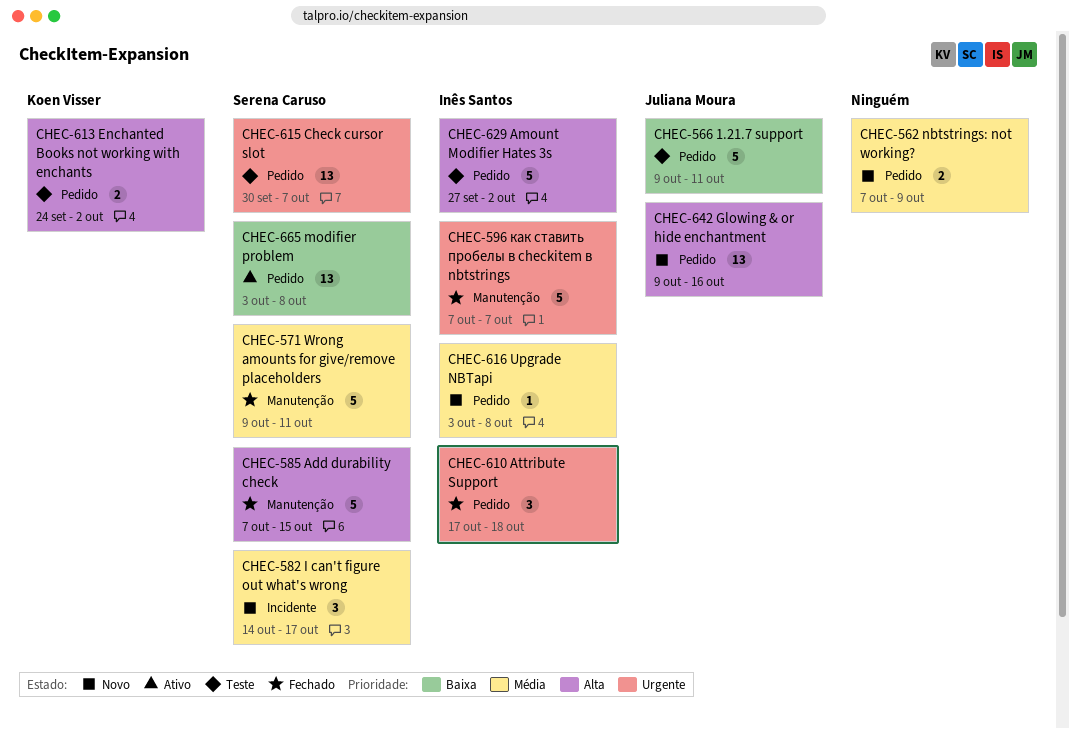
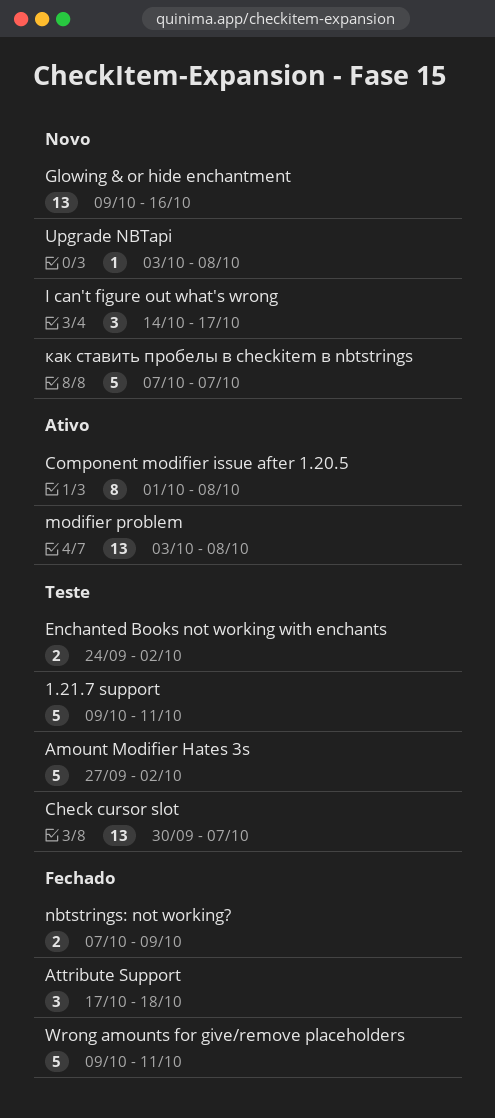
Add durability check: present -> none
Component modifier issue after 1.20.5: none -> present
nbtstrings: not working?, status: Novo -> Fechado
как ставить пробелы в checkitem в nbtstrings, status: Fechado -> Novo

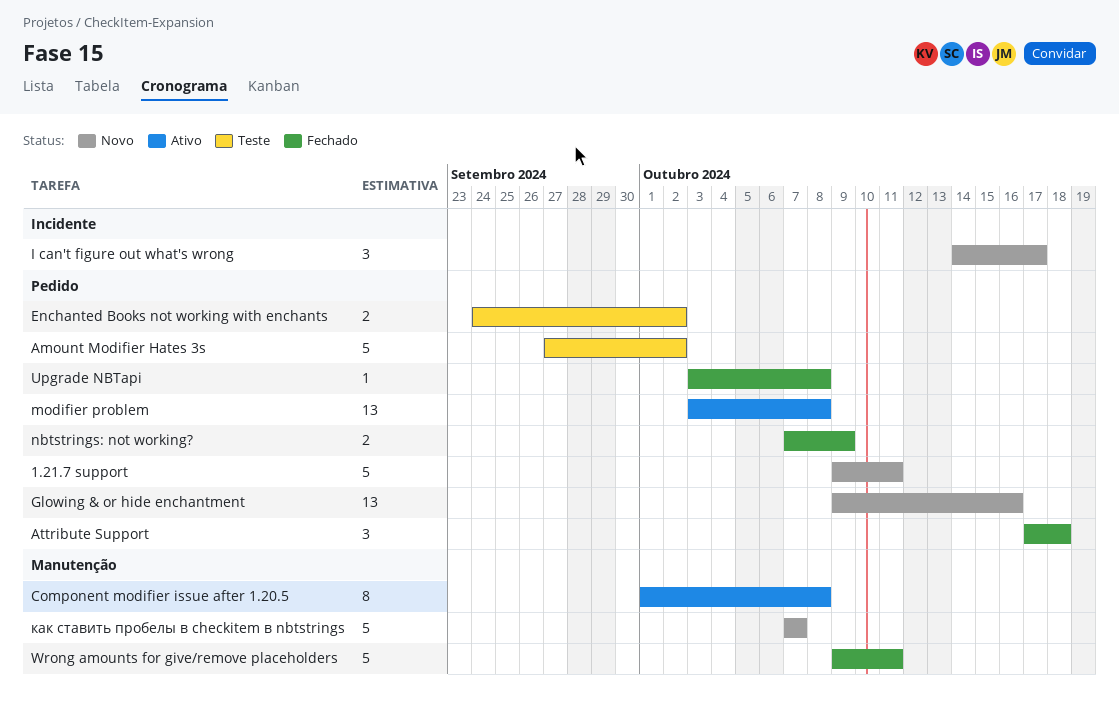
1.21.7 support, status: Teste -> Novo
Check cursor slot: present -> none
Upgrade NBTapi, status: Novo -> Fechado

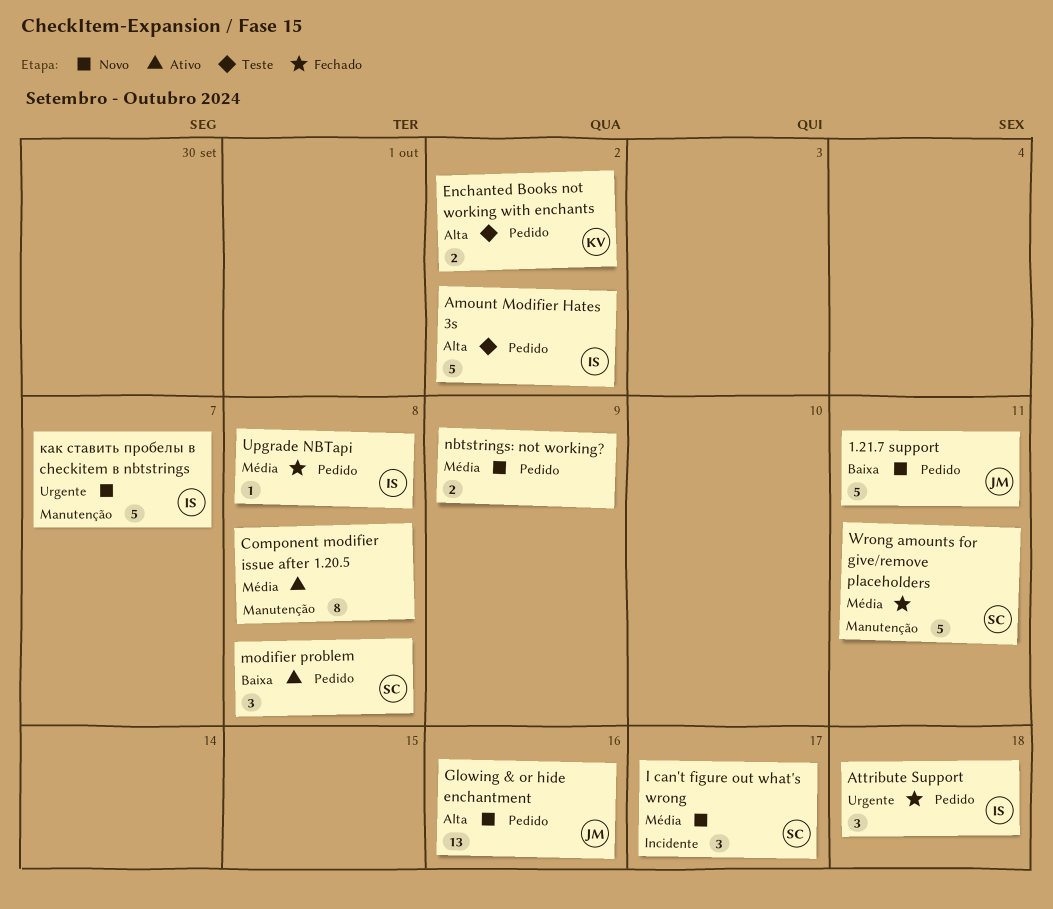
modifier problem, estimate: 13 -> 3
nbtstrings: not working?, status: Fechado -> Novo

